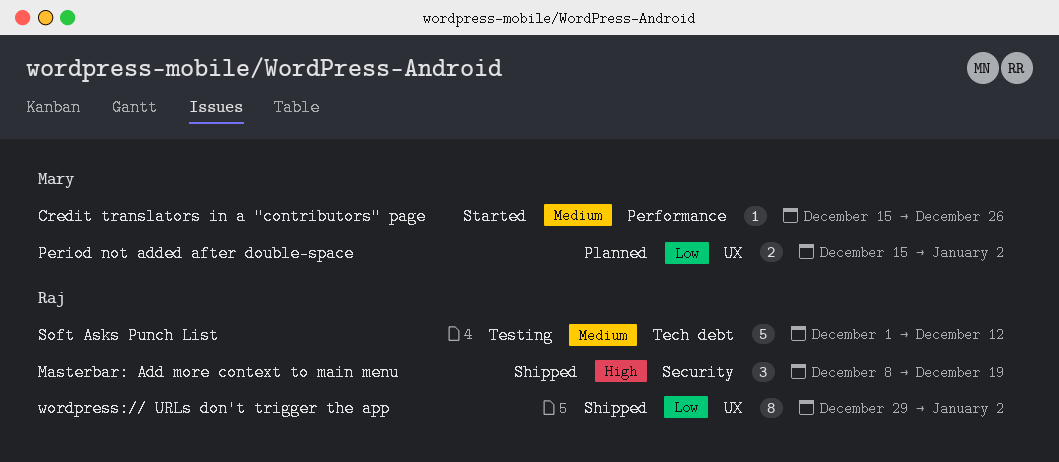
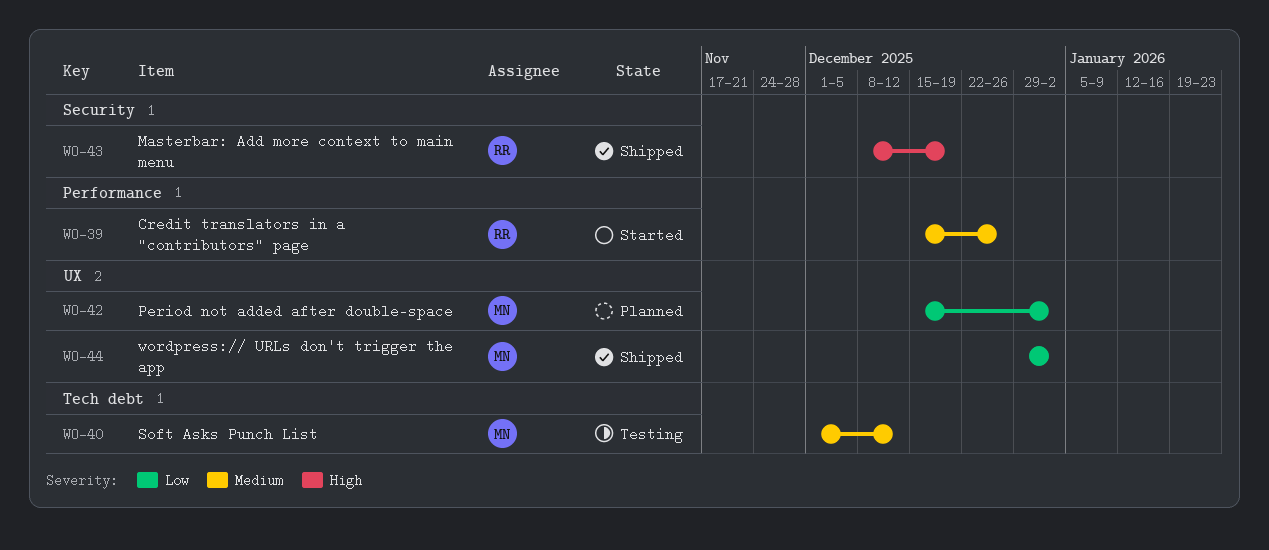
Credit translators in a "contributors" page, owner: Mary -> Raj
Soft Asks Punch List, owner: Raj -> Mary
wordpress:// URLs don't trigger the app, owner: Raj -> Mary

